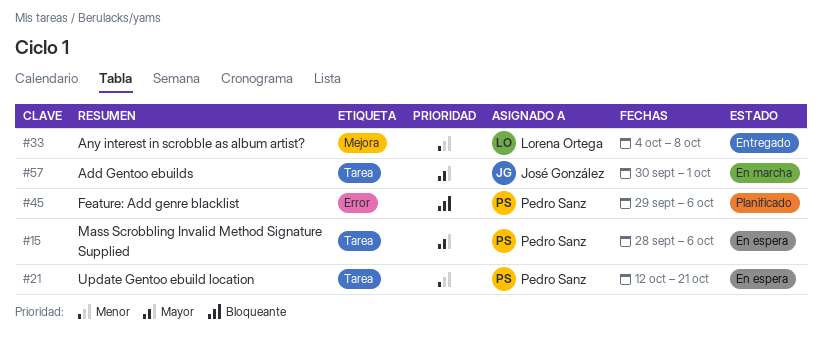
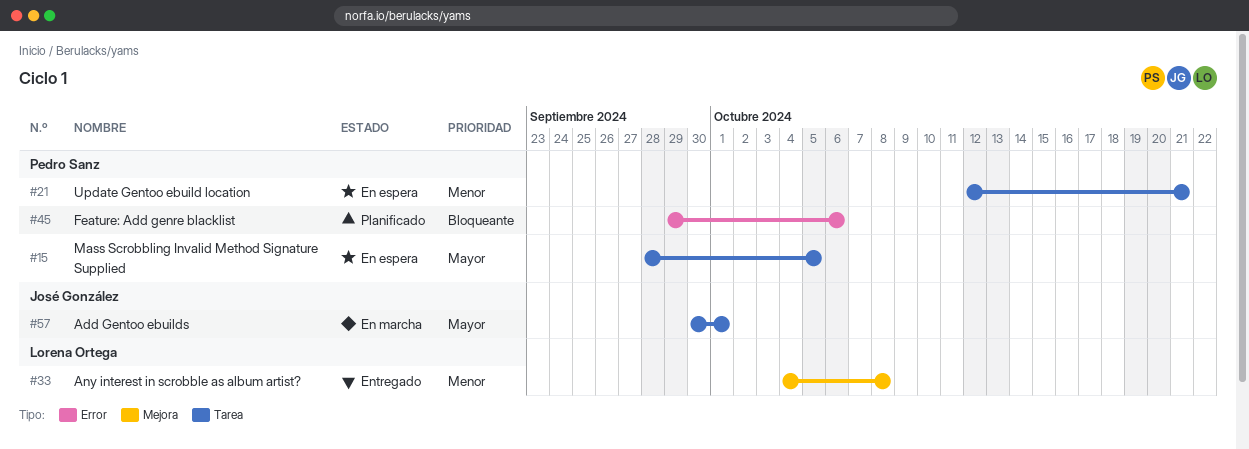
#15, due: Oct 6 -> Oct 5

